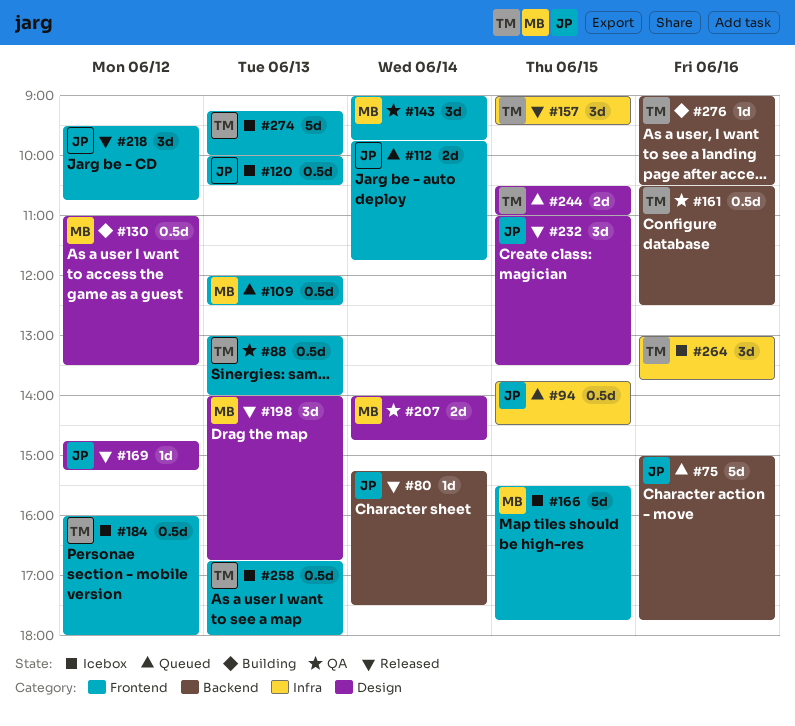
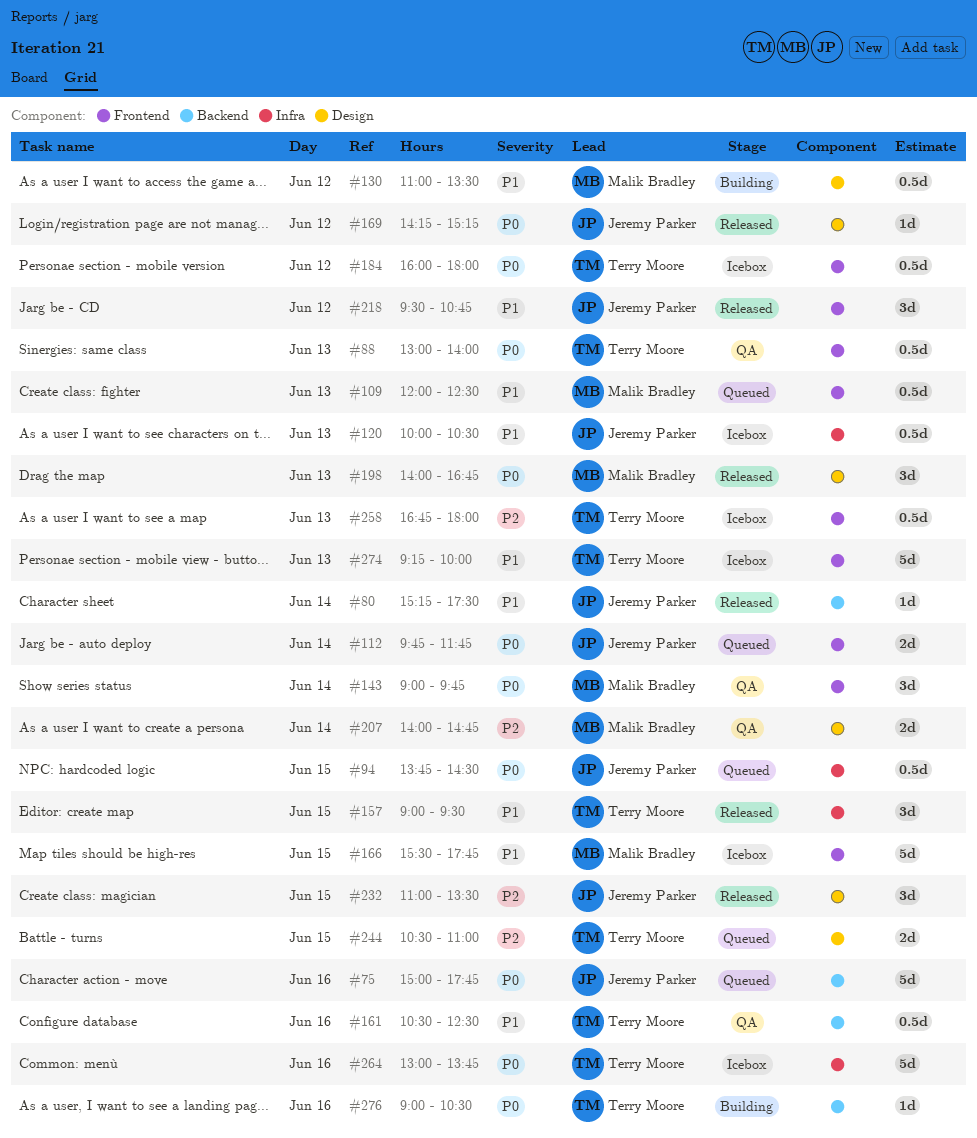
#120, label: Frontend -> Infra
#169, begins: 14:45 -> 14:15
#264, estimate: 3d -> 5d

